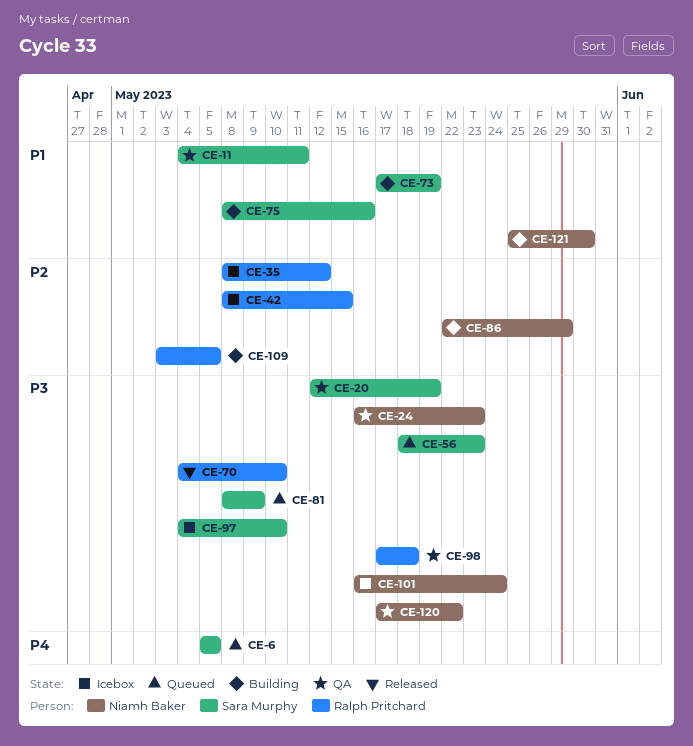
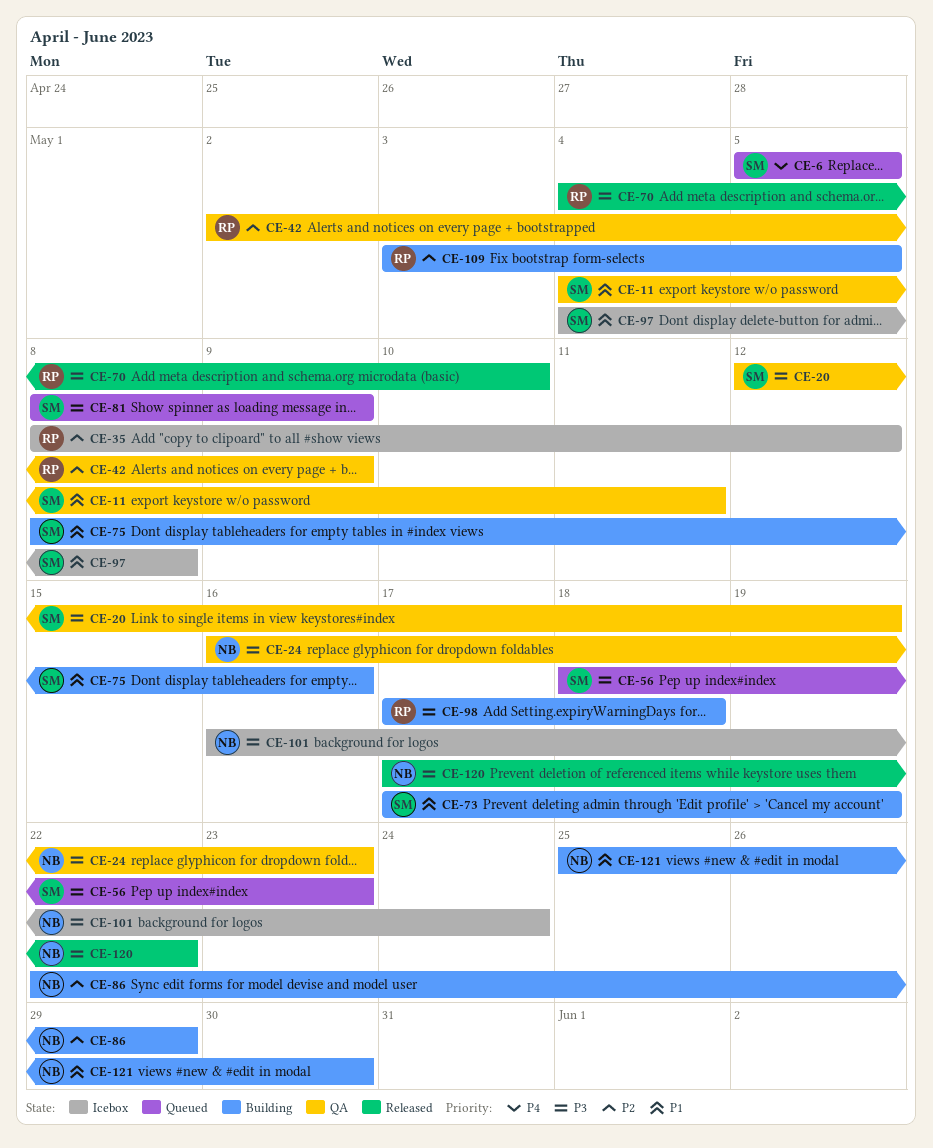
CE-42, status: Icebox -> QA
CE-42, start: May 8 -> May 2
CE-42, due: May 15 -> May 9
CE-97, priority: P3 -> P1
CE-97, due: May 10 -> May 8
CE-98, status: QA -> Building
CE-120, status: QA -> Released

